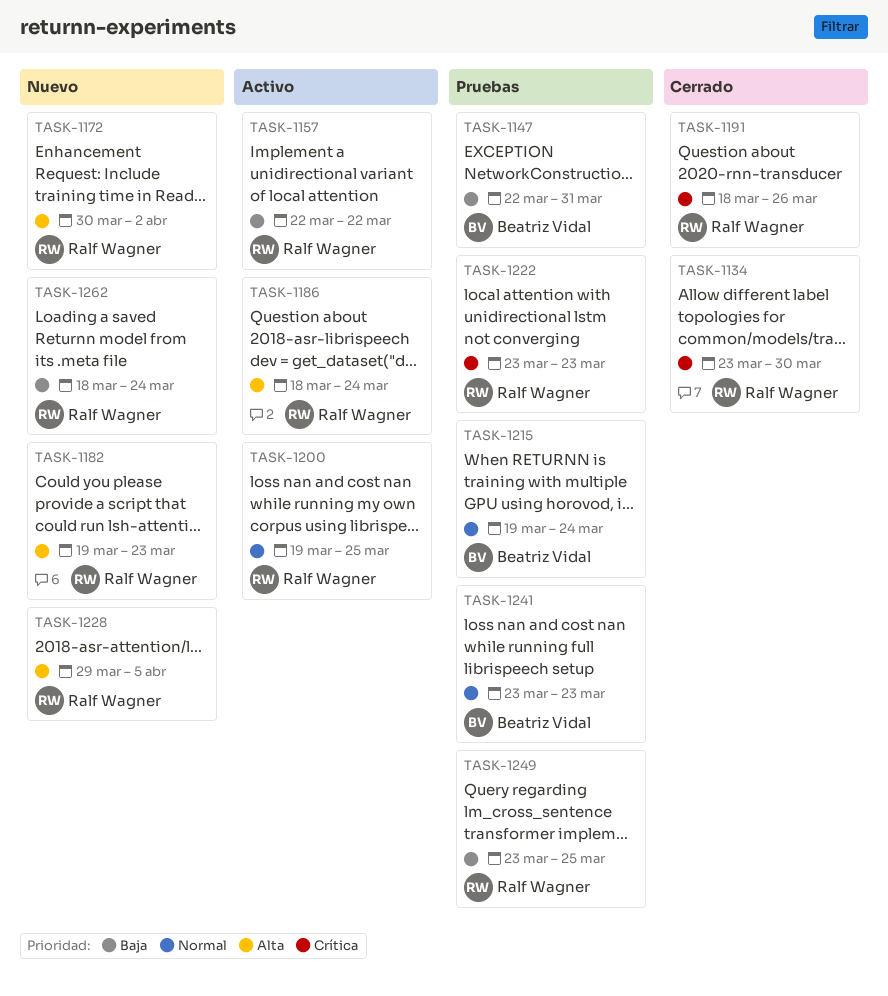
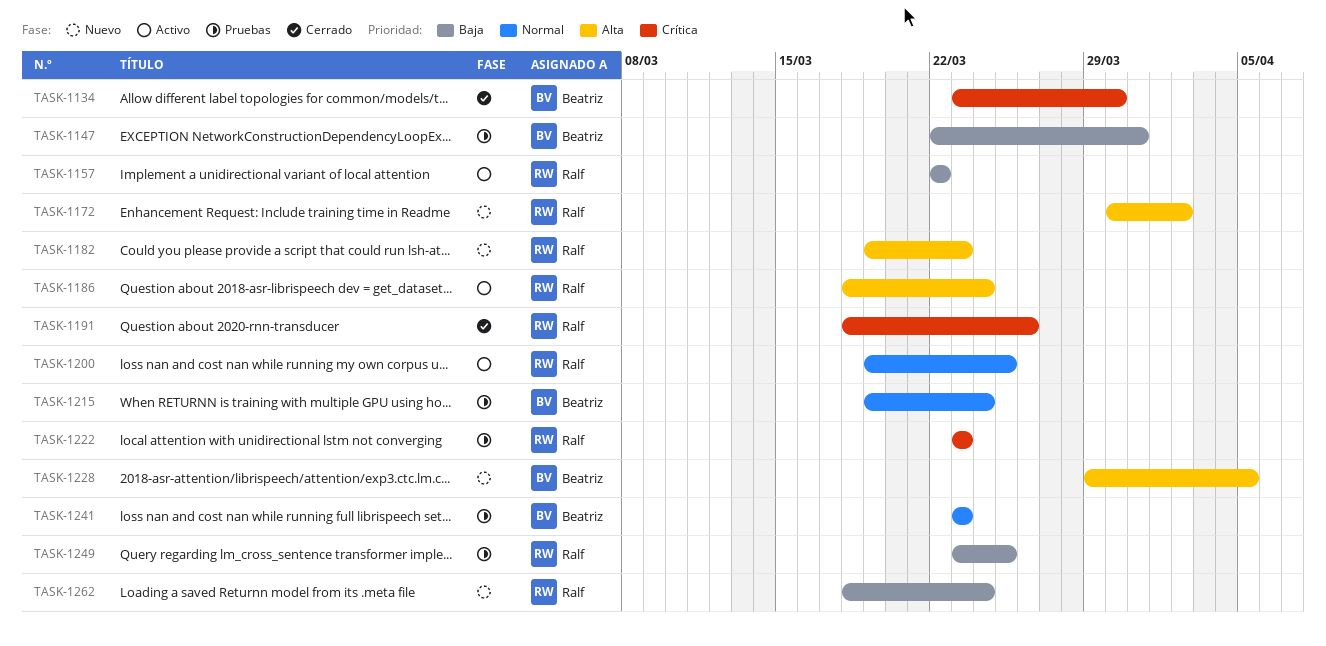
TASK-1134, owner: Ralf Wagner -> Beatriz Vidal
TASK-1228, owner: Ralf Wagner -> Beatriz Vidal

